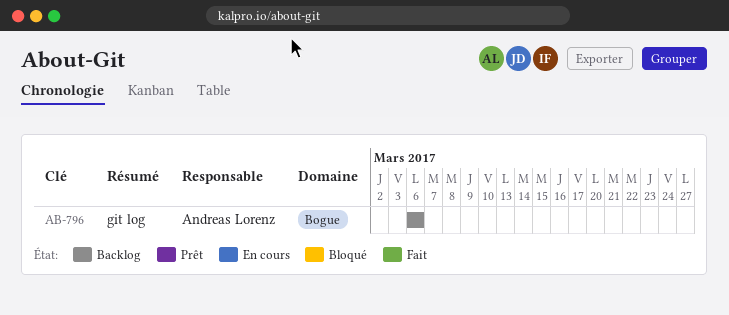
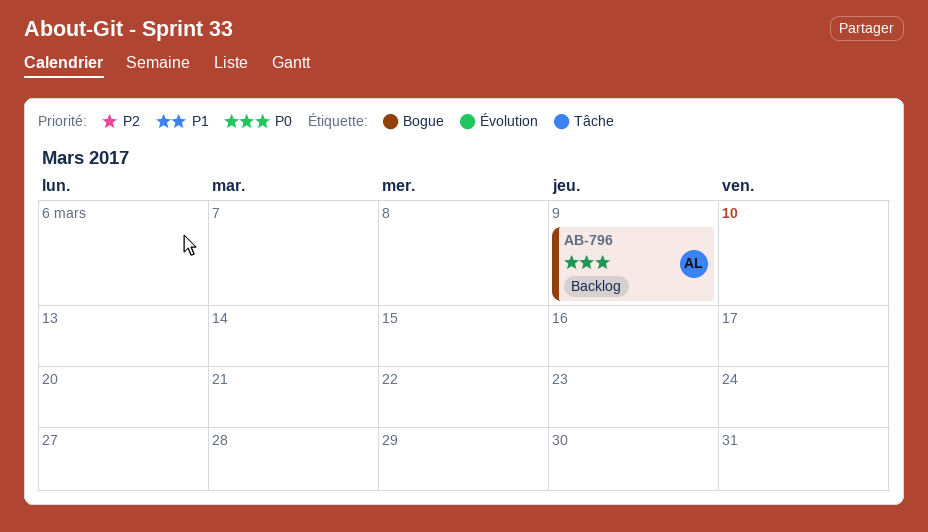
AB-796, due: Mar 6 -> Mar 9

